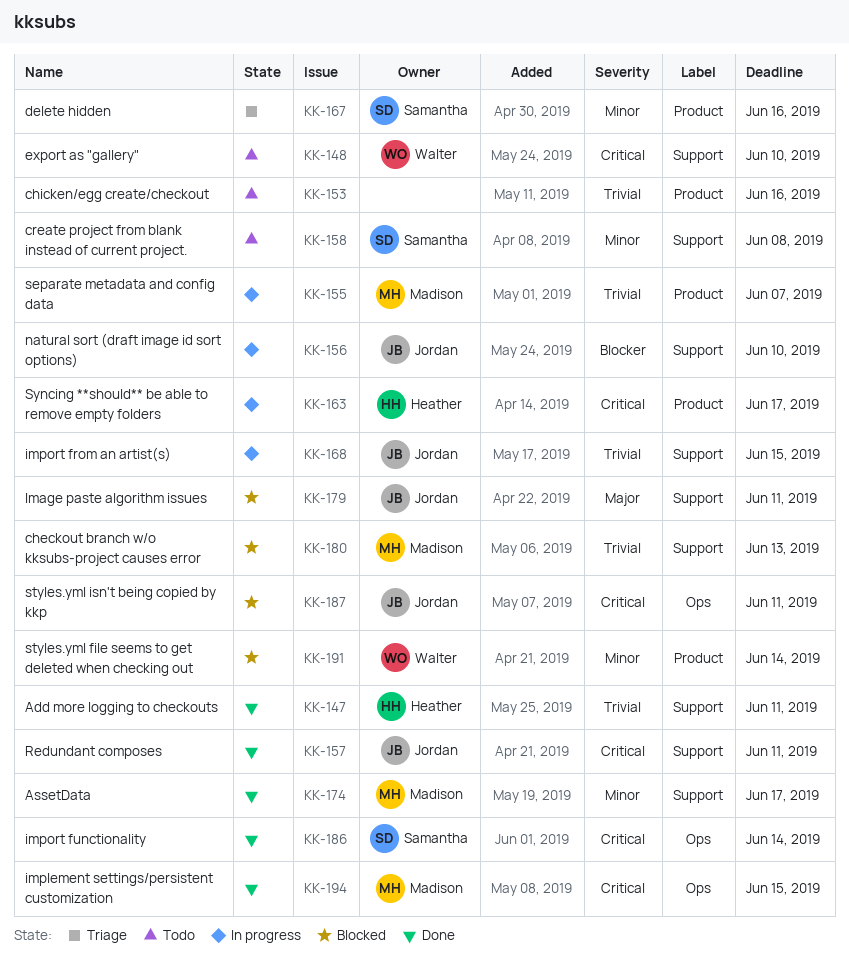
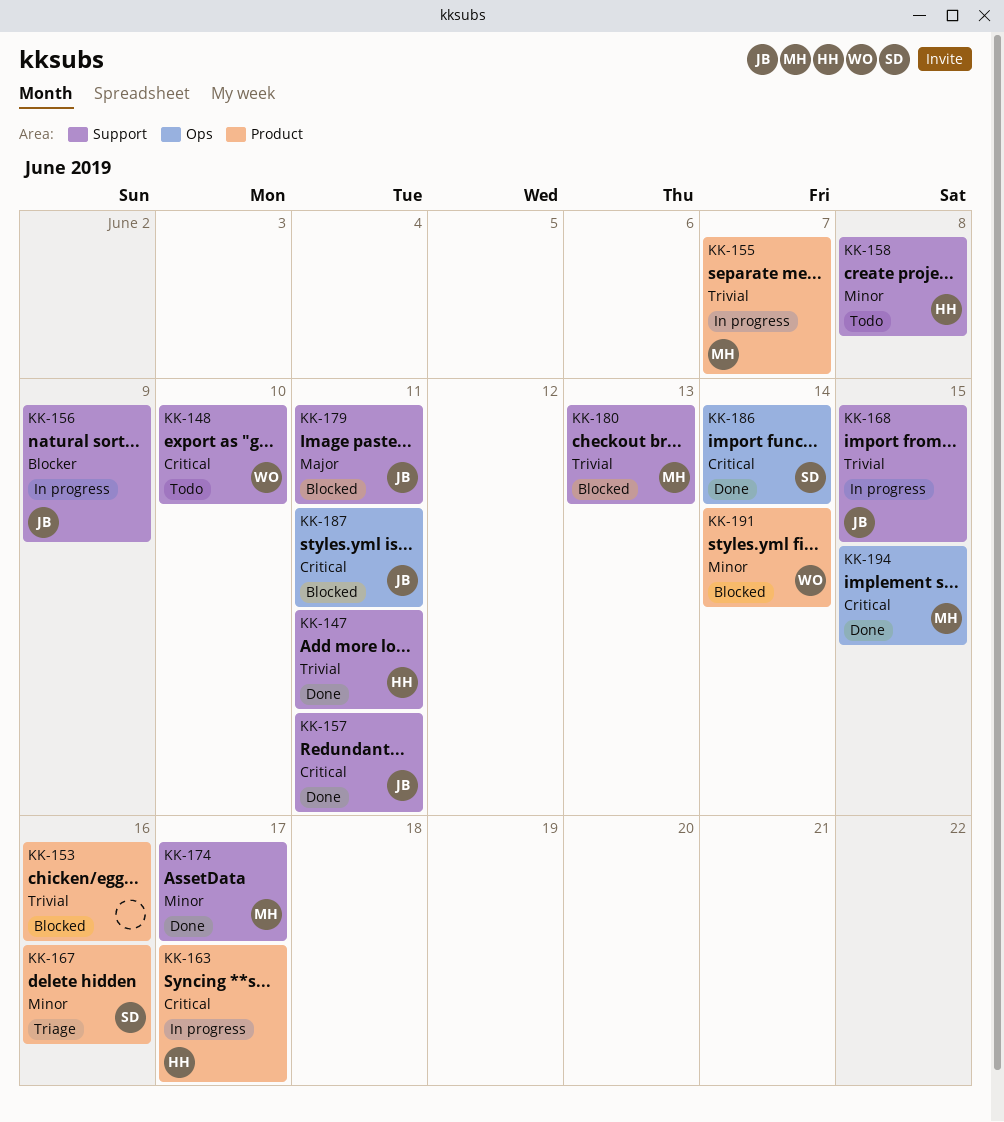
KK-153, status: Todo -> Blocked
KK-156, due: Jun 10 -> Jun 9
KK-158, owner: Samantha -> Heather

